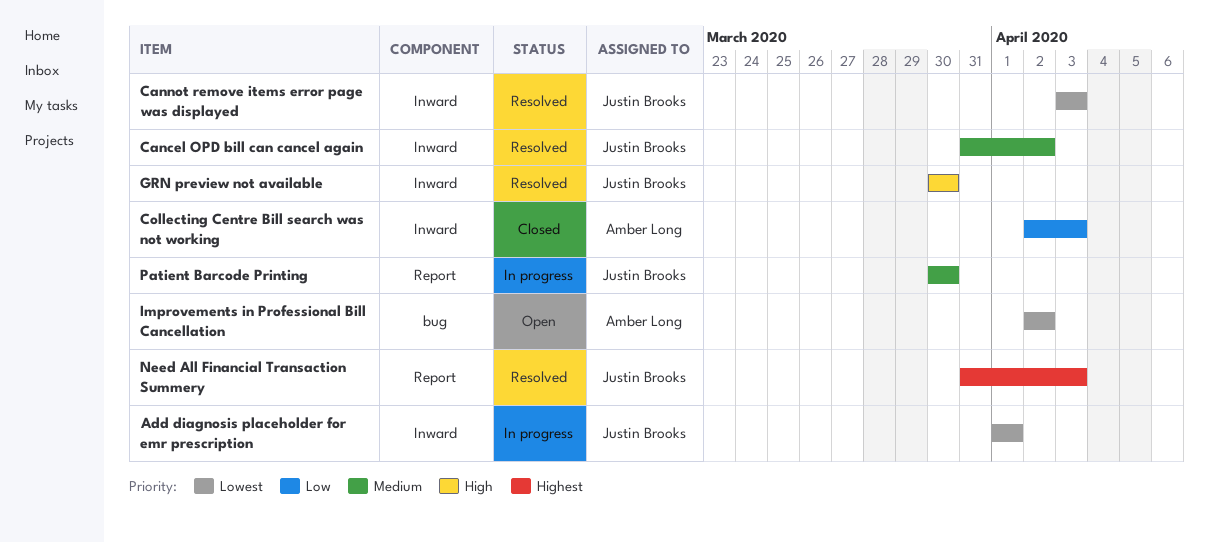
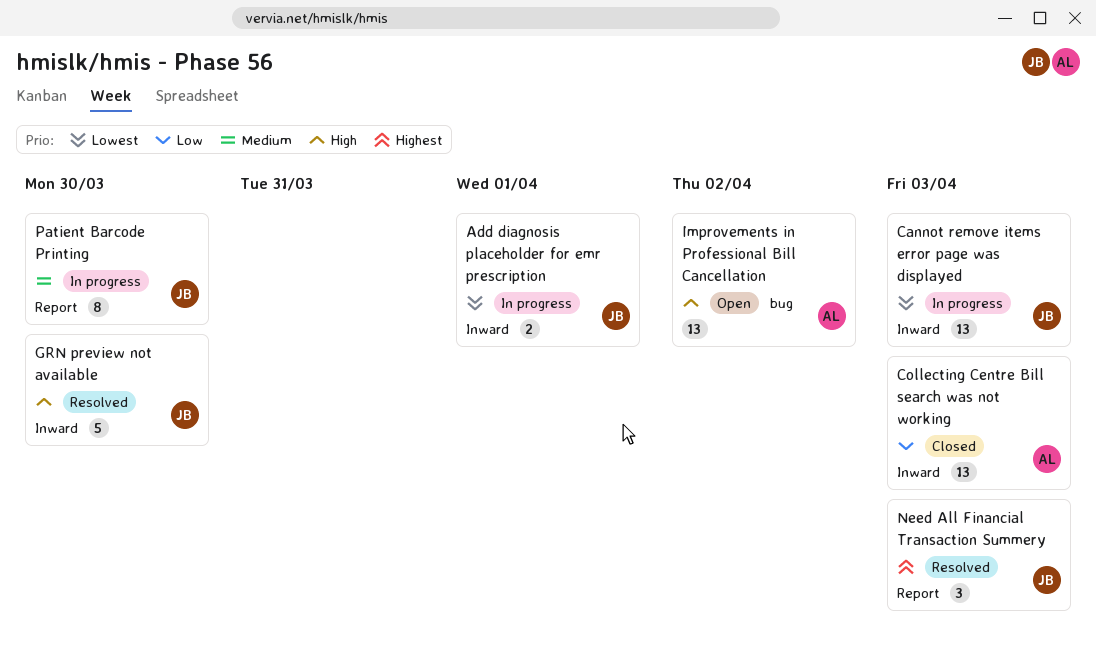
Cancel OPD bill can cancel again: present -> none
Cannot remove items error page was displayed, status: Resolved -> In progress
Improvements in Professional Bill Cancellation, priority: Lowest -> High

